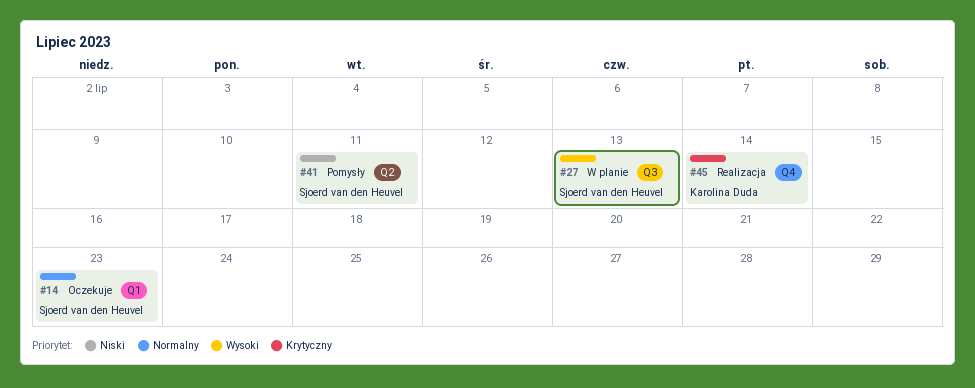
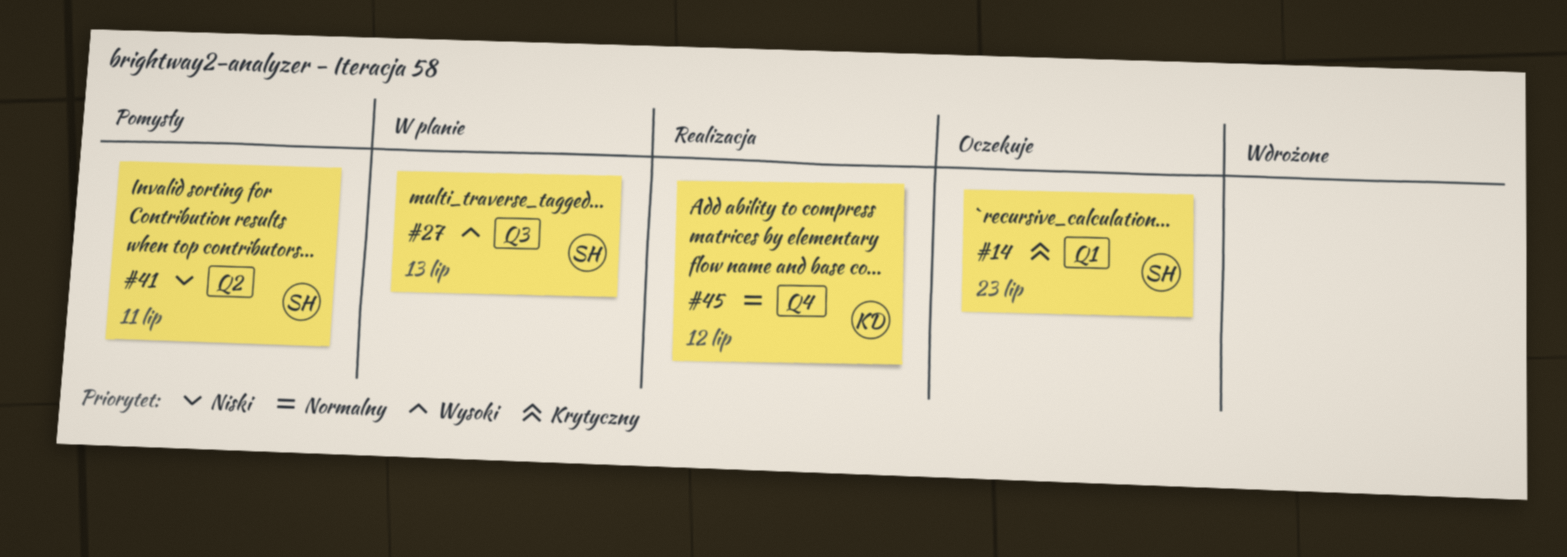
#14, priority: Normalny -> Krytyczny
#45, priority: Krytyczny -> Normalny
#45, due: Jul 14 -> Jul 12

